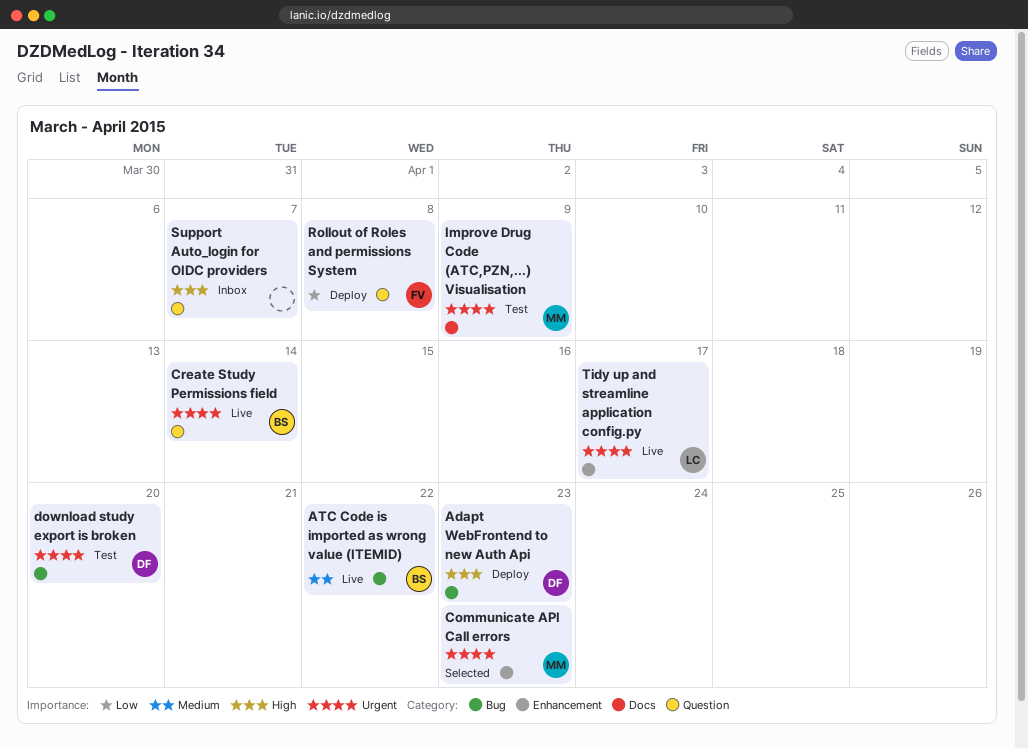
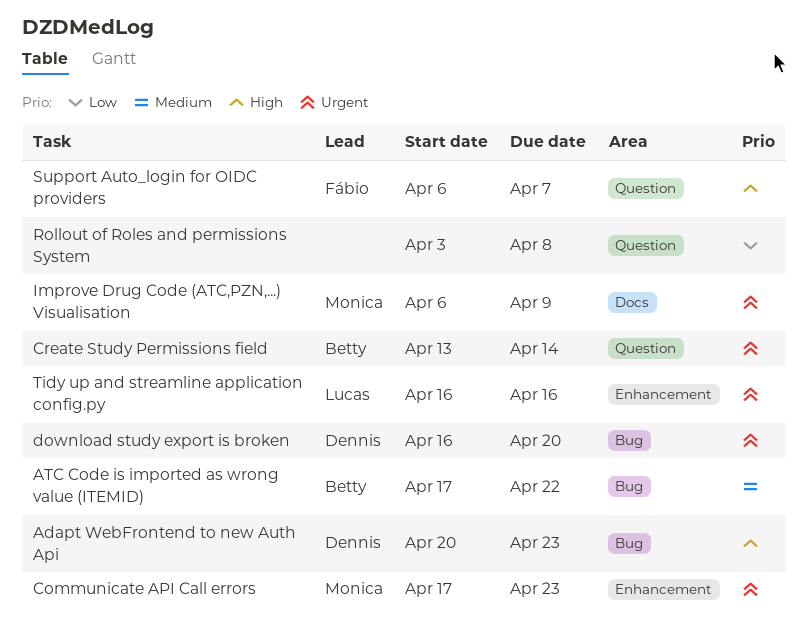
Rollout of Roles and permissions System, owner: Fábio -> none
Support Auto_login for OIDC providers, owner: none -> Fábio
Tidy up and streamline application config.py, due: Apr 17 -> Apr 16

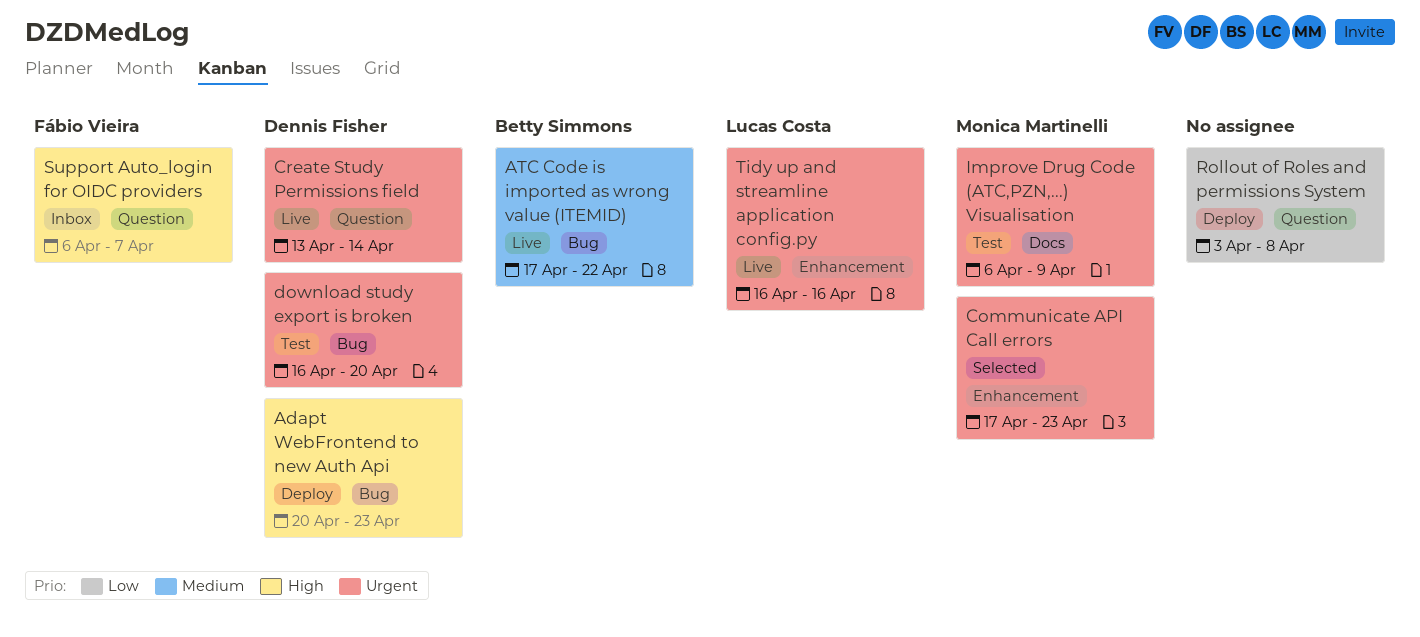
Create Study Permissions field, owner: Betty Simmons -> Dennis Fisher

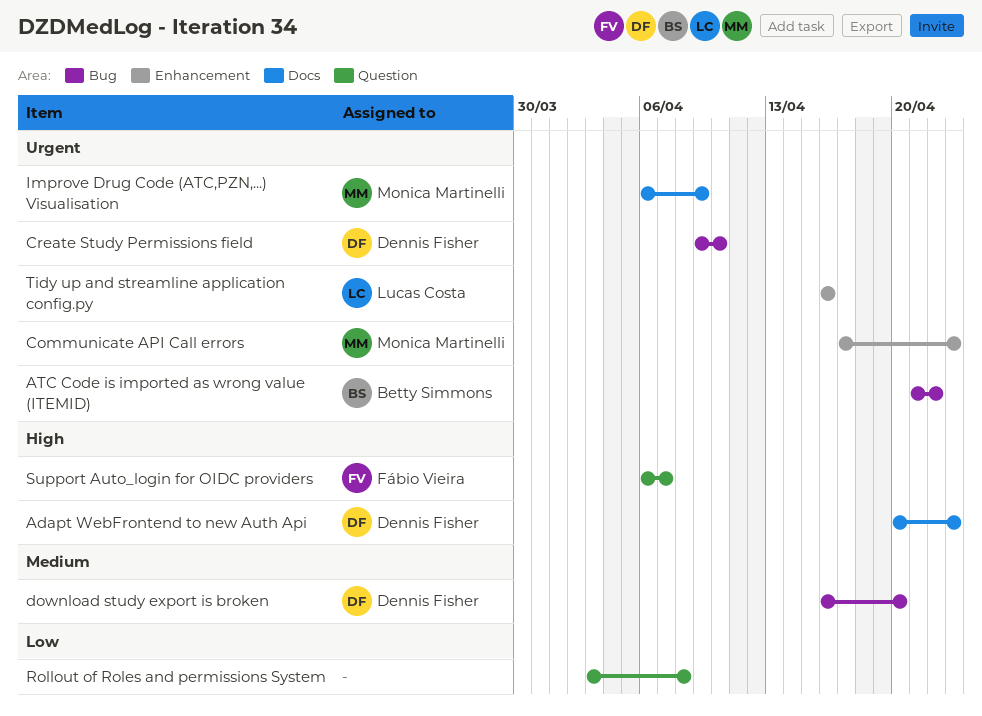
Adapt WebFrontend to new Auth Api, label: Bug -> Docs
ATC Code is imported as wrong value (ITEMID), priority: Medium -> Urgent
ATC Code is imported as wrong value (ITEMID), start: Apr 17 -> Apr 21
Create Study Permissions field, label: Question -> Bug
Create Study Permissions field, start: Apr 13 -> Apr 9
Create Study Permissions field, due: Apr 14 -> Apr 10
download study export is broken, priority: Urgent -> Medium

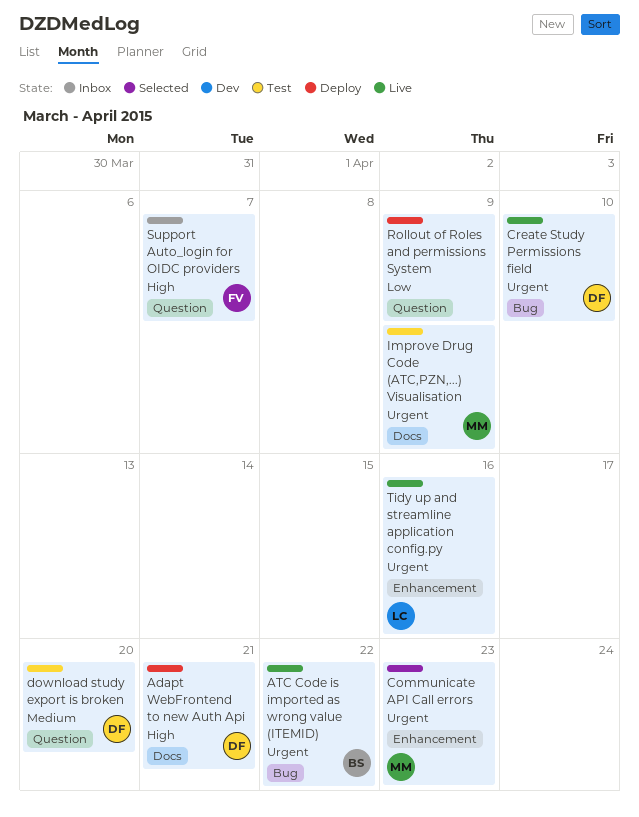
Adapt WebFrontend to new Auth Api, due: Apr 23 -> Apr 21
download study export is broken, label: Bug -> Question
Rollout of Roles and permissions System, due: Apr 8 -> Apr 9

